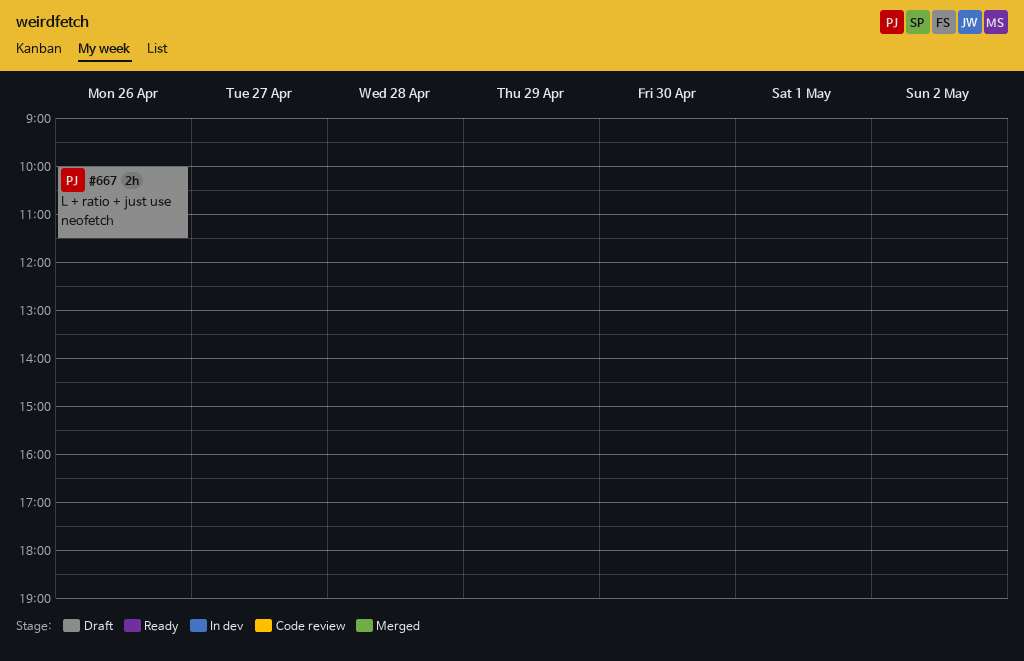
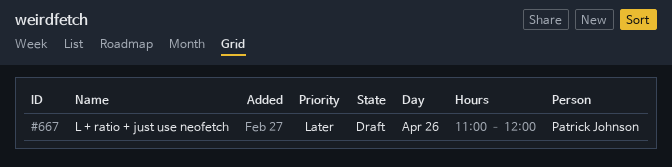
#667, begins: 10:00 -> 11:00
#667, ends: 11:30 -> 12:00

